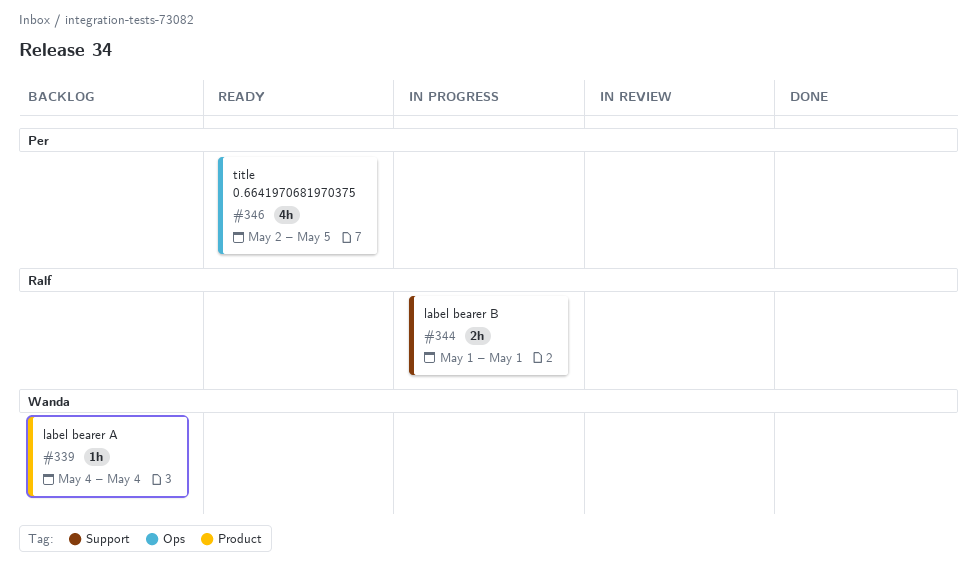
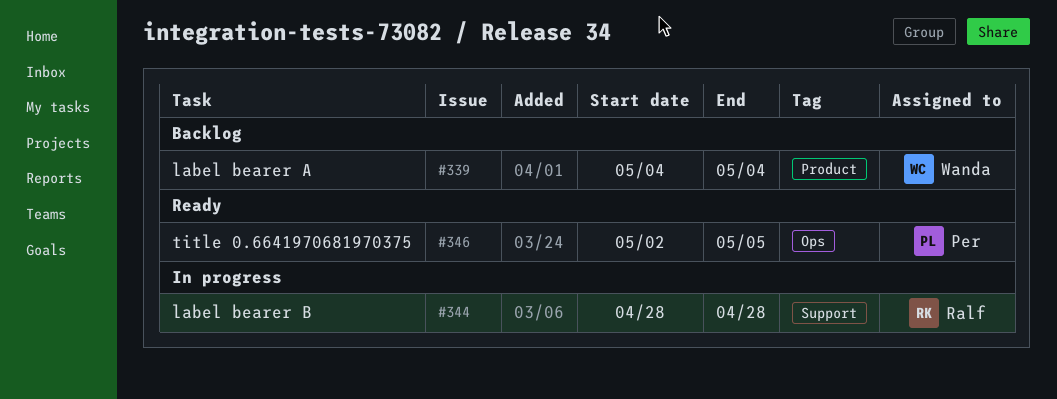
#344, start: May 1 -> Apr 28
#344, due: May 1 -> Apr 28

